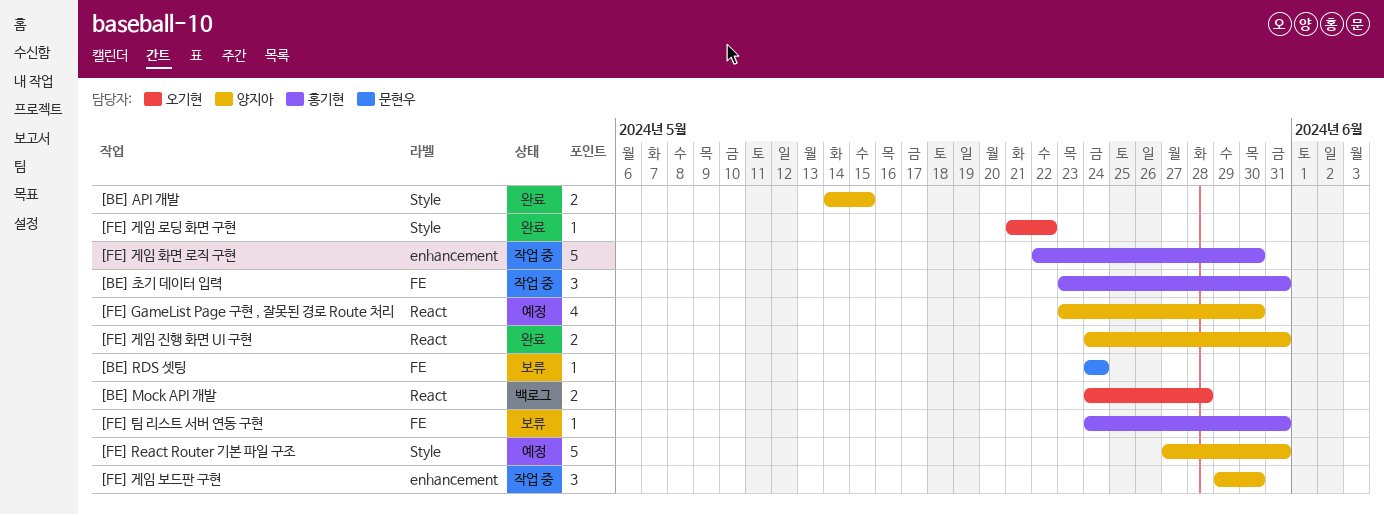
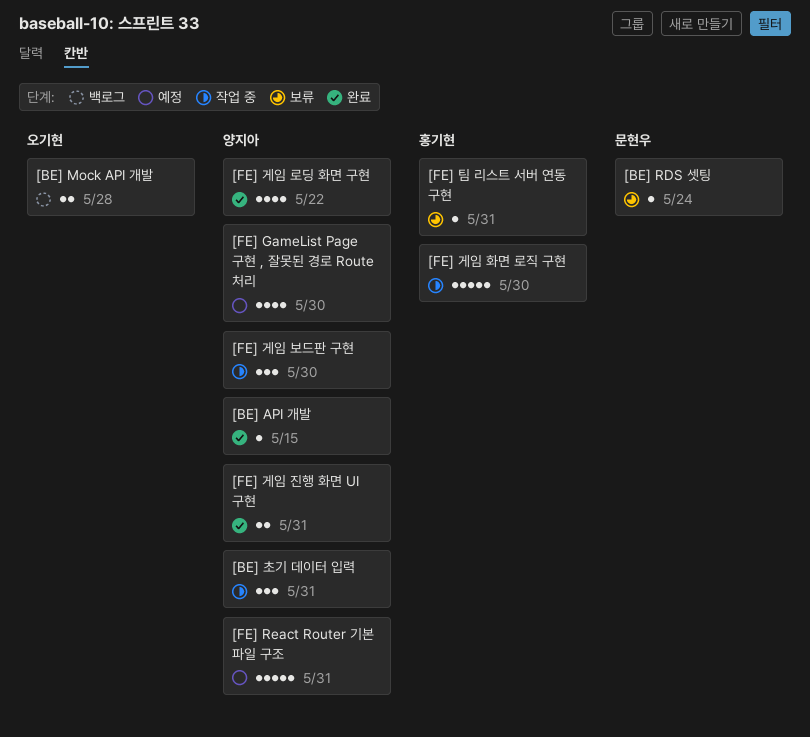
[BE] API 개발, estimate: 2 -> 1
[BE] 초기 데이터 입력, owner: 홍기현 -> 양지아
[FE] 게임 로딩 화면 구현, owner: 오기현 -> 양지아
[FE] 게임 로딩 화면 구현, estimate: 1 -> 4

